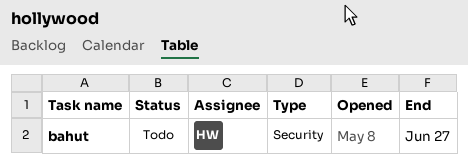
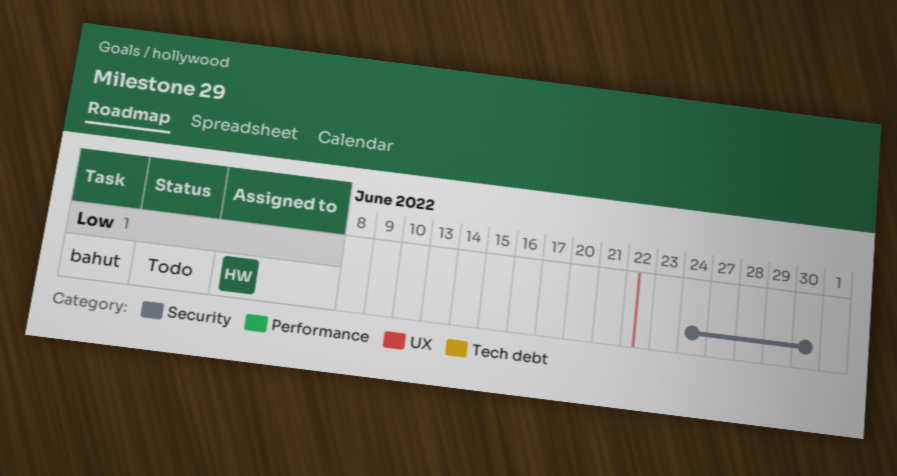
bahut, due: Jun 27 -> Jun 30

